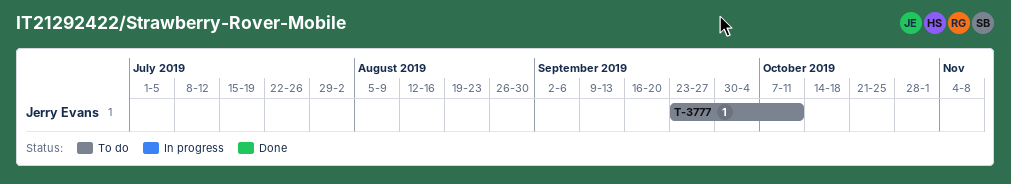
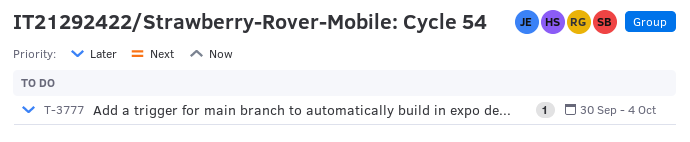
T-3777, start: Sep 23 -> Sep 30
T-3777, due: Oct 11 -> Oct 4

